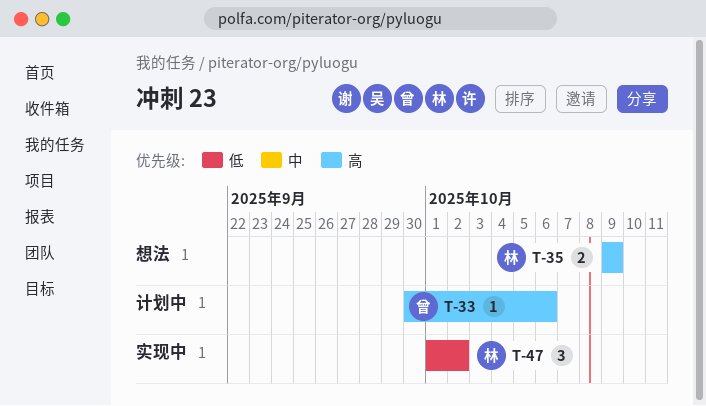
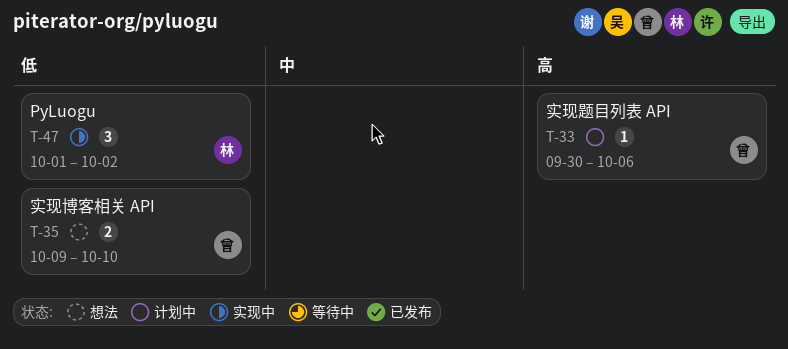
T-35, owner: 林 -> 曾
T-35, priority: 高 -> 低
T-35, due: Oct 9 -> Oct 10

